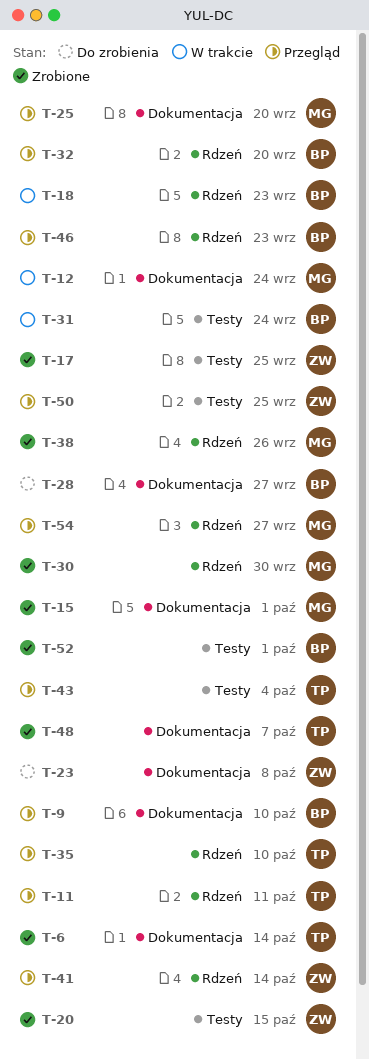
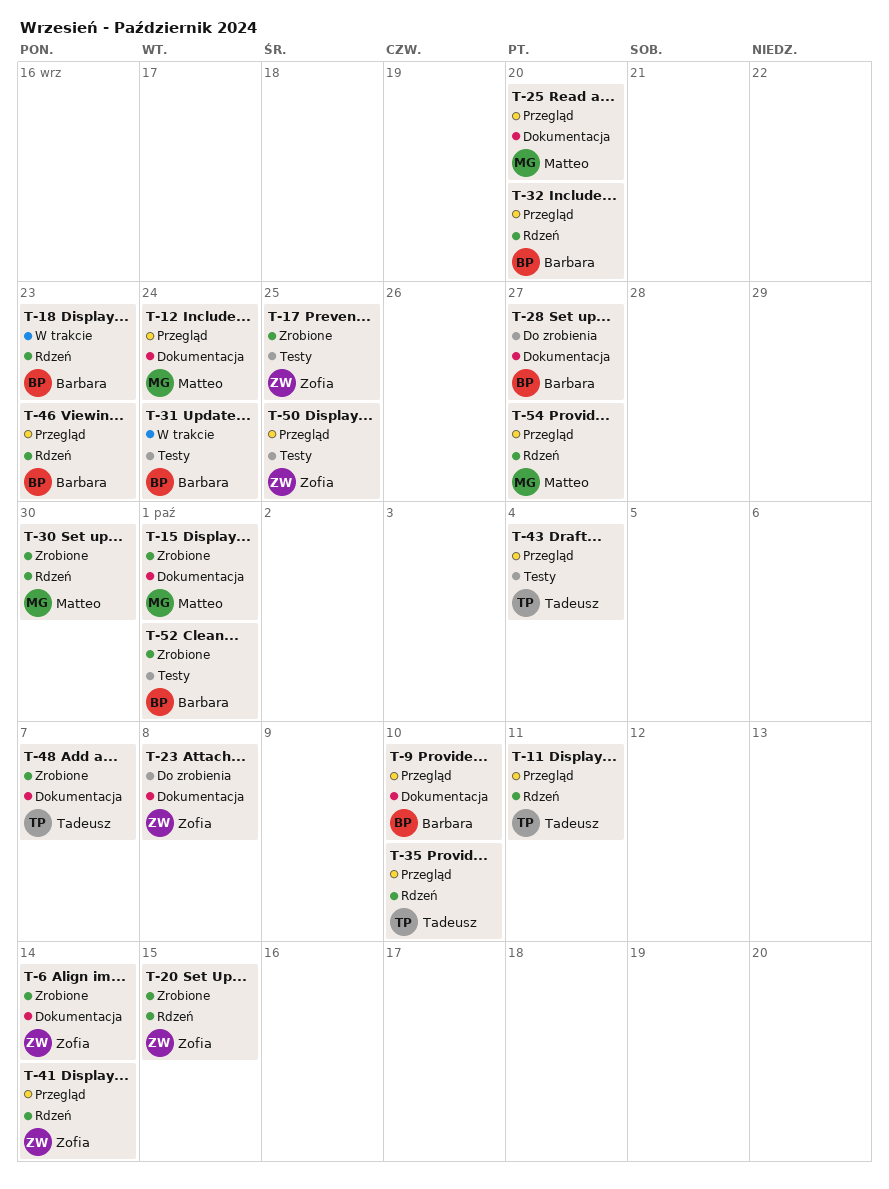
T-6, owner: Tadeusz -> Zofia
T-12, status: W trakcie -> Przegląd
T-20, label: Testy -> Rdzeń
T-38: present -> none

